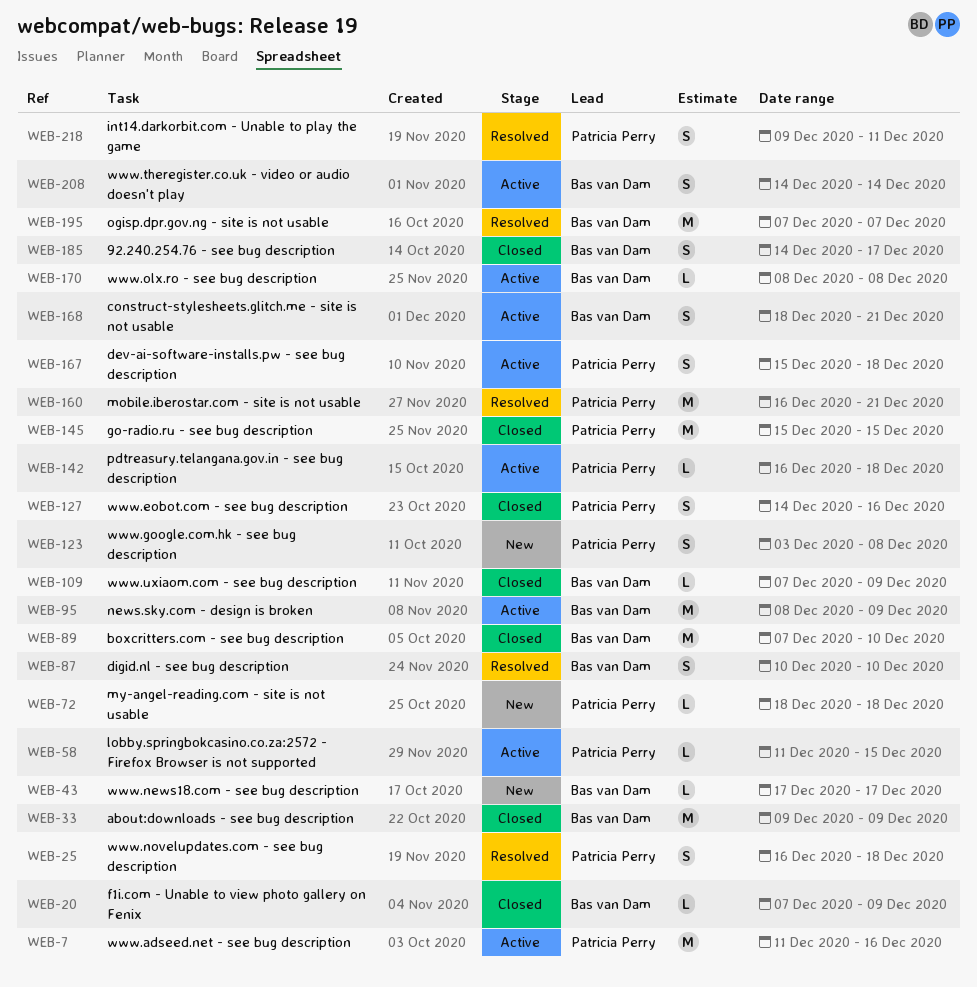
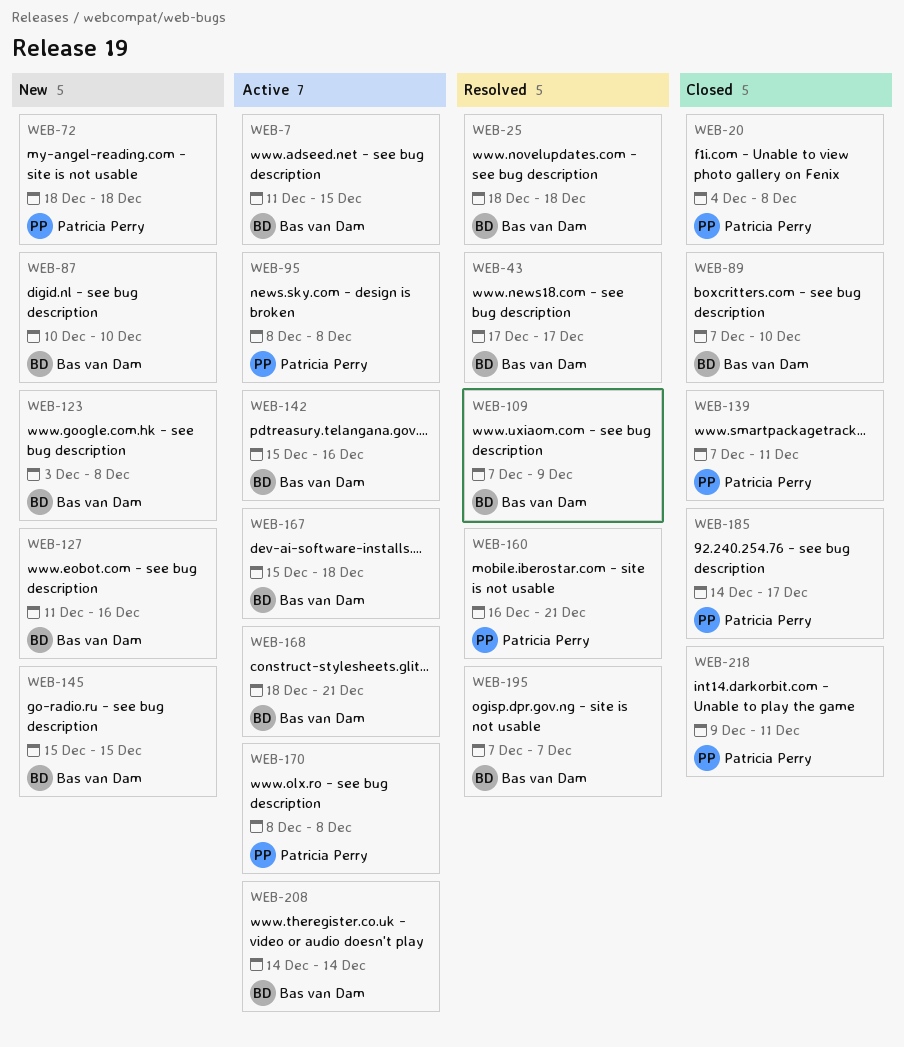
WEB-7, owner: Patricia Perry -> Bas van Dam
WEB-7, due: Dec 16 -> Dec 15
WEB-20, owner: Bas van Dam -> Patricia Perry
WEB-20, start: Dec 7 -> Dec 4
WEB-20, due: Dec 9 -> Dec 8
WEB-25, owner: Patricia Perry -> Bas van Dam
WEB-25, start: Dec 16 -> Dec 18
WEB-33: present -> none
WEB-43, status: New -> Resolved
WEB-58: present -> none
WEB-87, status: Resolved -> New
WEB-95, owner: Bas van Dam -> Patricia Perry
WEB-95, due: Dec 9 -> Dec 8
WEB-109, status: Closed -> Resolved
WEB-123, owner: Patricia Perry -> Bas van Dam
WEB-127, status: Closed -> New
WEB-127, owner: Patricia Perry -> Bas van Dam
WEB-127, start: Dec 14 -> Dec 11
WEB-139: none -> present
WEB-142, owner: Patricia Perry -> Bas van Dam
WEB-142, start: Dec 16 -> Dec 15
WEB-142, due: Dec 18 -> Dec 16
WEB-145, status: Closed -> New
WEB-145, owner: Patricia Perry -> Bas van Dam
WEB-167, owner: Patricia Perry -> Bas van Dam
WEB-170, owner: Bas van Dam -> Patricia Perry
WEB-185, owner: Bas van Dam -> Patricia Perry
WEB-218, status: Resolved -> Closed

